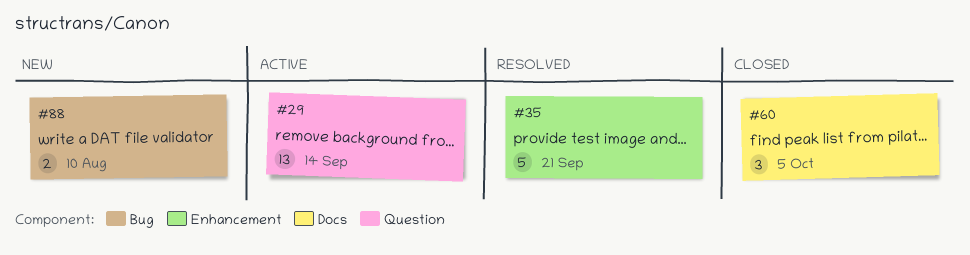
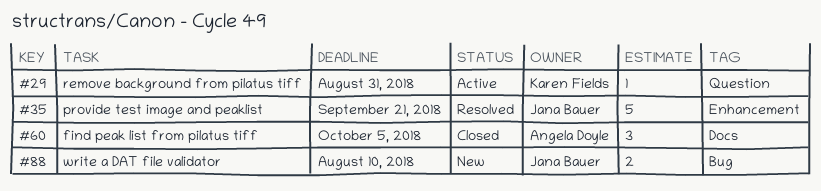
#29, estimate: 13 -> 1
#29, due: Sep 14 -> Aug 31

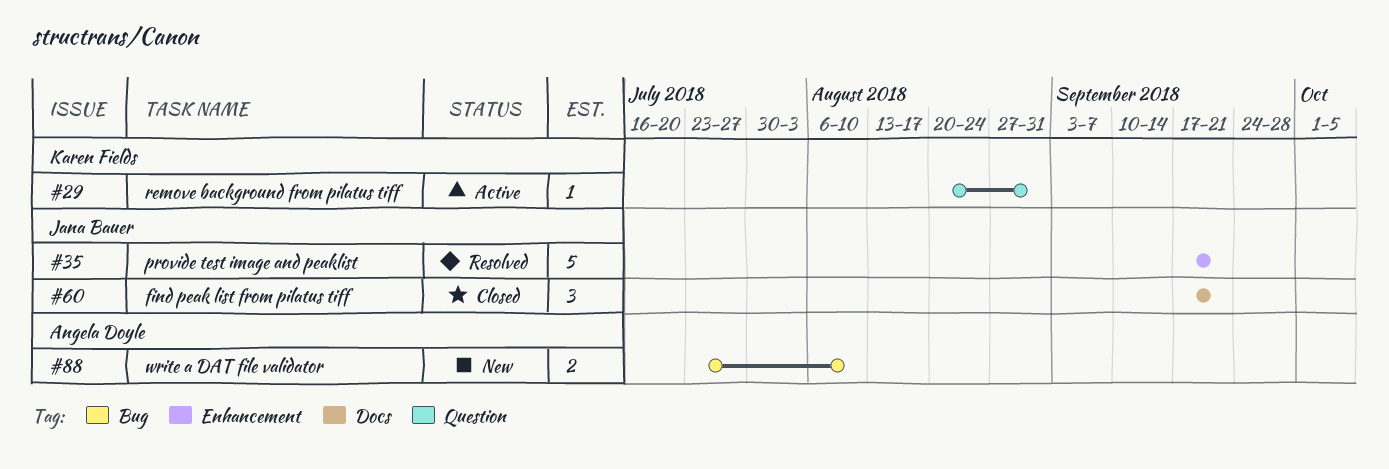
#60, owner: Angela Doyle -> Jana Bauer
#60, due: Oct 5 -> Sep 21
#88, owner: Jana Bauer -> Angela Doyle

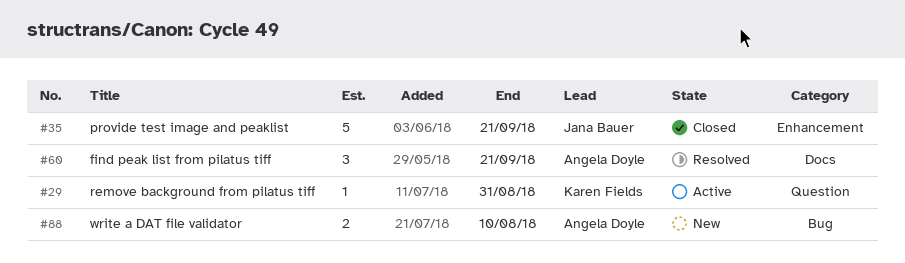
#35, status: Resolved -> Closed
#60, status: Closed -> Resolved
#60, owner: Jana Bauer -> Angela Doyle

